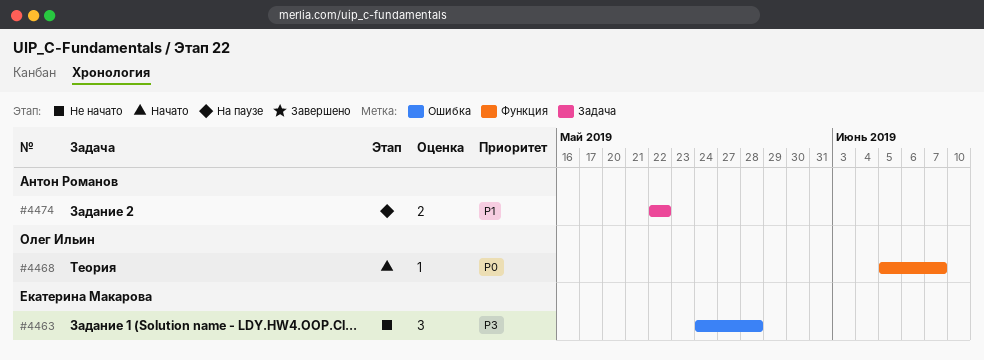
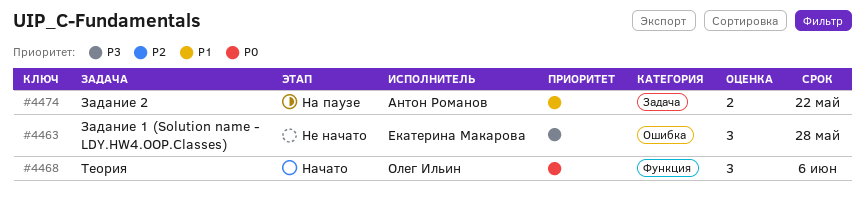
#4468, estimate: 1 -> 3
#4468, due: Jun 7 -> Jun 6

